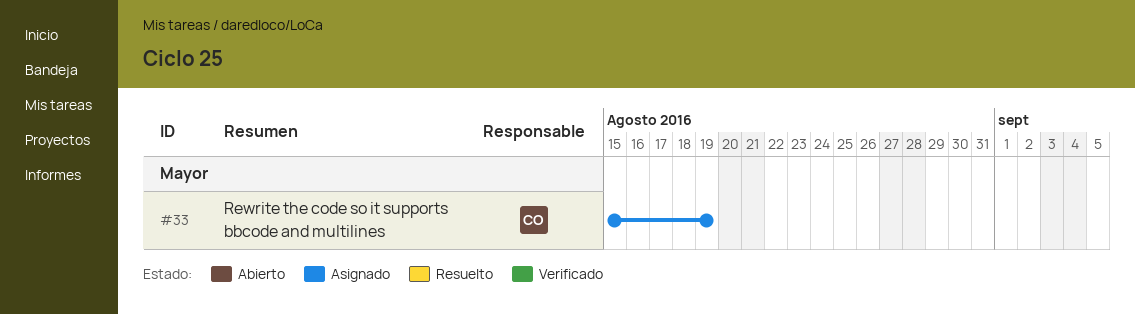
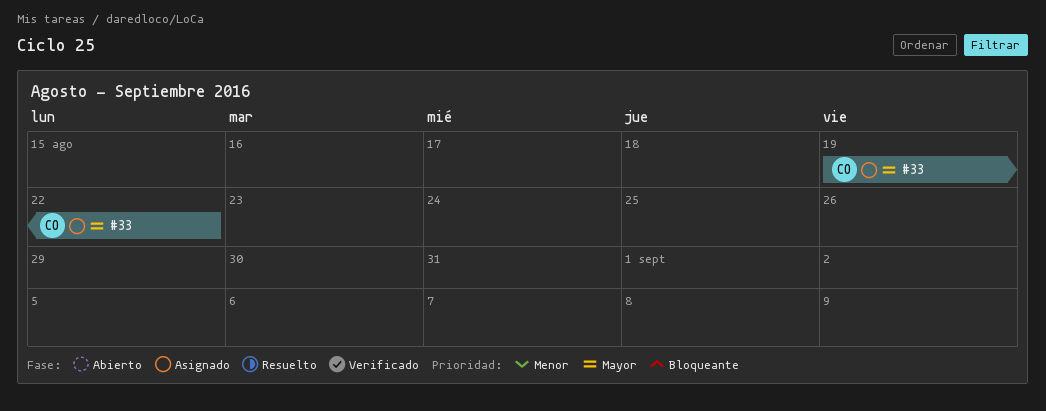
#33, start: Aug 15 -> Aug 19
#33, due: Aug 19 -> Aug 22

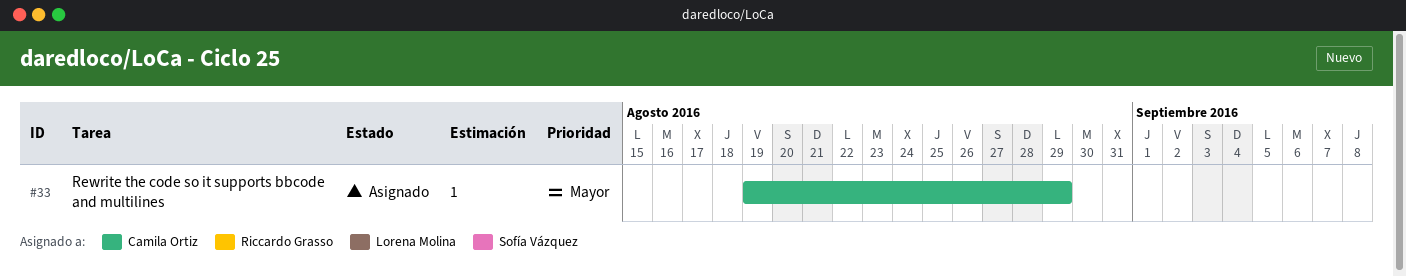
#33, due: Aug 22 -> Aug 29

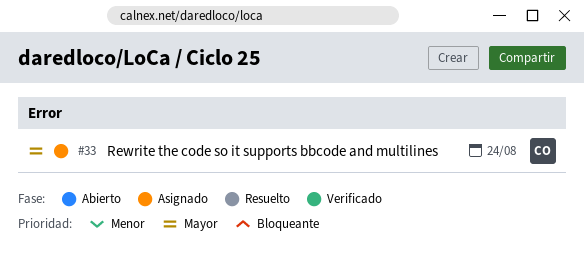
#33, due: Aug 29 -> Aug 24

